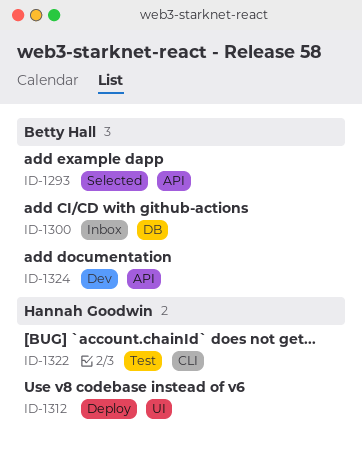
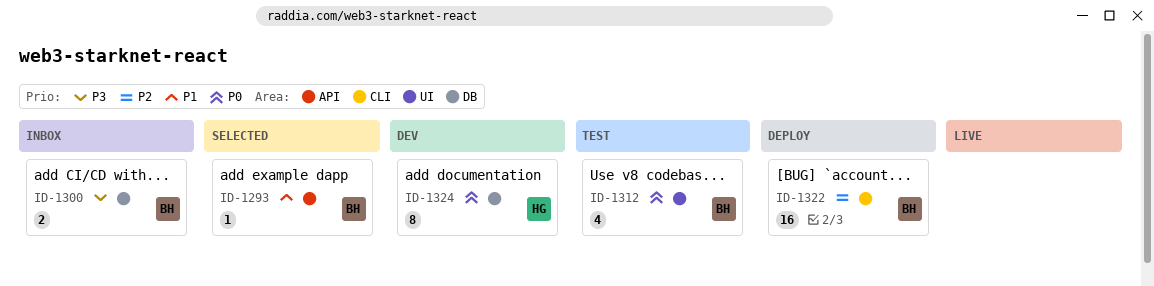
ID-1312, status: Deploy -> Test
ID-1312, owner: Hannah Goodwin -> Betty Hall
ID-1322, status: Test -> Deploy
ID-1322, owner: Hannah Goodwin -> Betty Hall
ID-1324, owner: Betty Hall -> Hannah Goodwin
ID-1324, label: API -> DB

